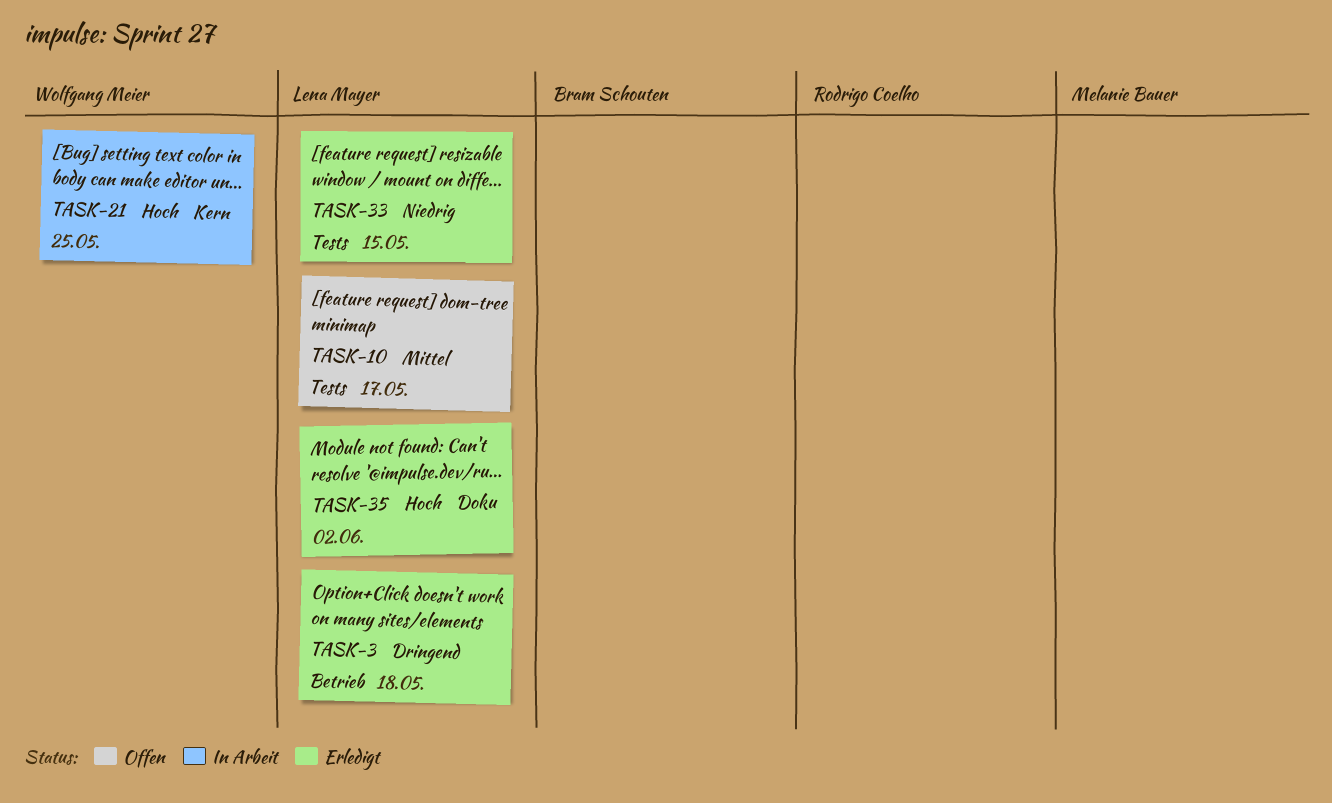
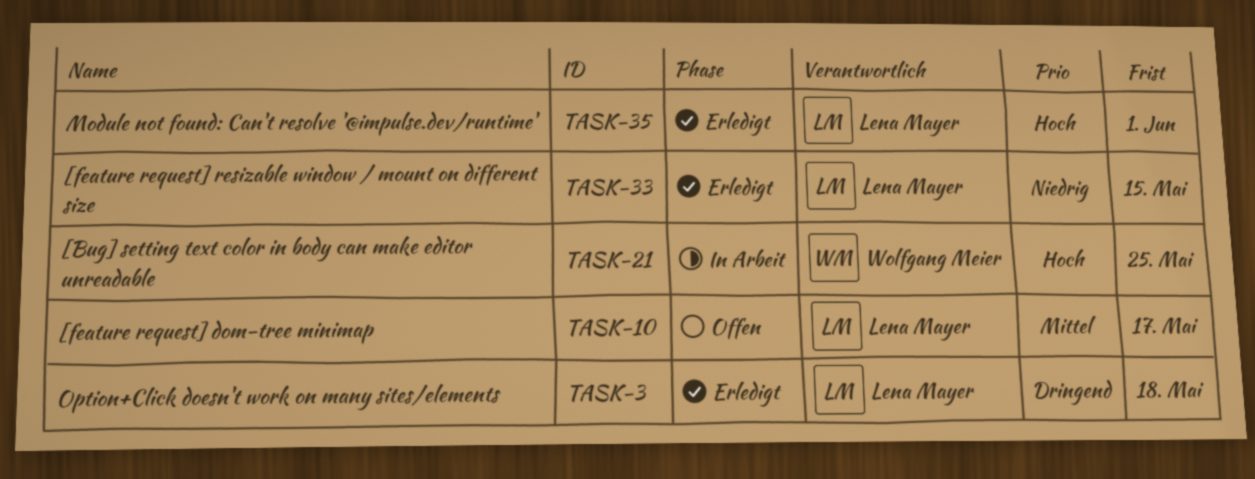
TASK-35, due: Jun 2 -> Jun 1

